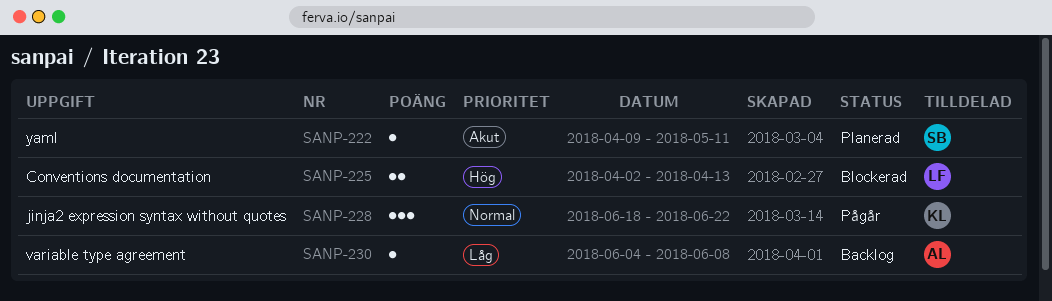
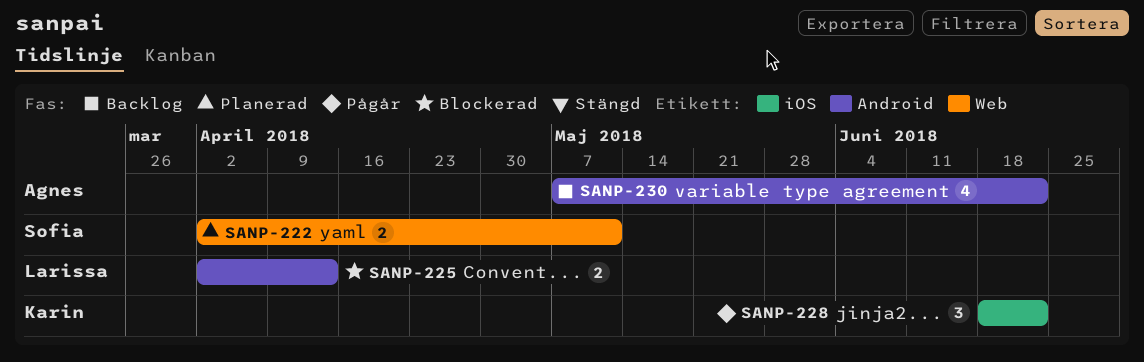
SANP-222, estimate: 1 -> 2
SANP-222, start: Apr 9 -> Apr 2
SANP-230, estimate: 1 -> 4
SANP-230, start: Jun 4 -> May 7
SANP-230, due: Jun 8 -> Jun 22

